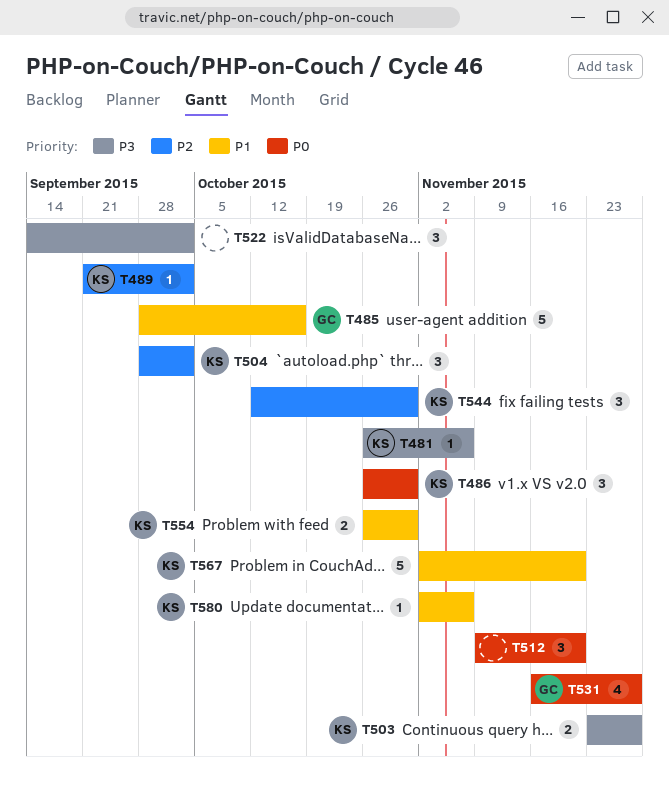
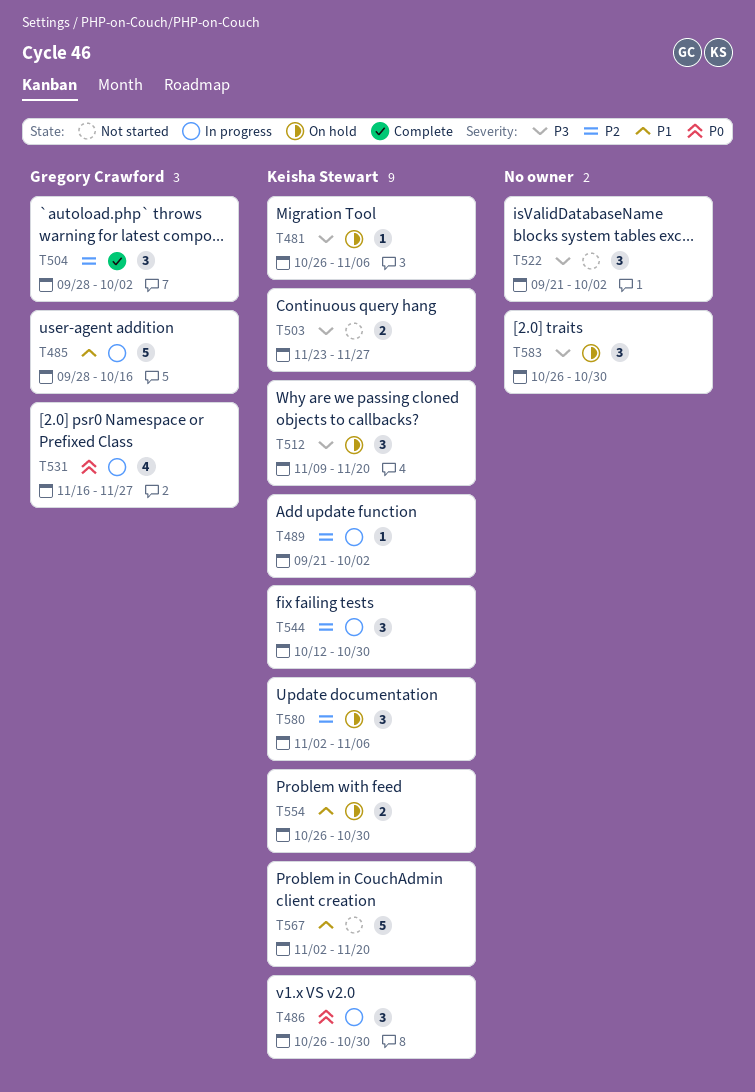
T504, owner: Keisha Stewart -> Gregory Crawford
T512, owner: none -> Keisha Stewart
T512, priority: P0 -> P3
T522, start: Sep 14 -> Sep 21
T580, priority: P1 -> P2
T580, estimate: 1 -> 3
T583: none -> present

